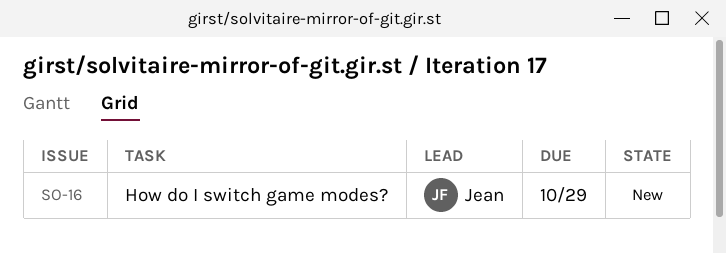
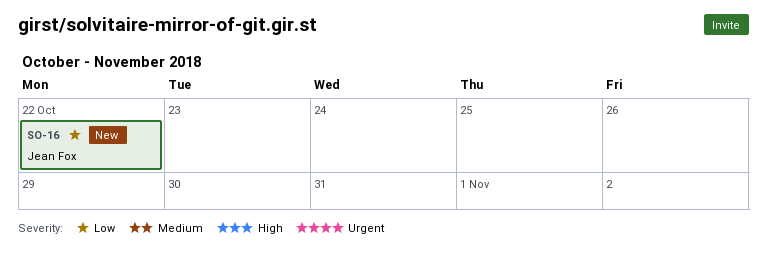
SO-16, due: Oct 29 -> Oct 22

